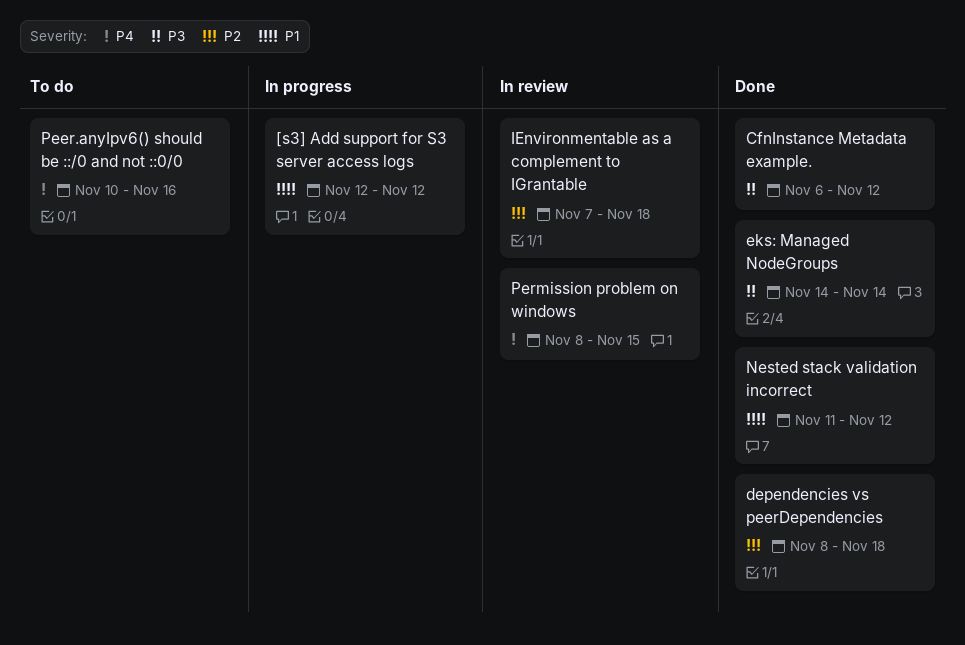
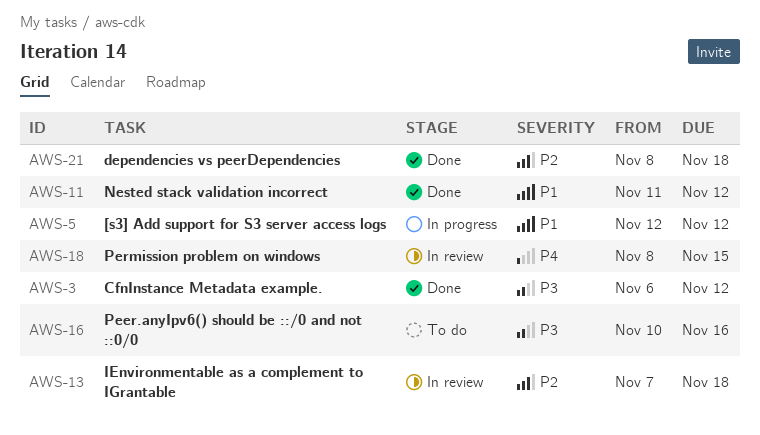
eks: Managed NodeGroups: present -> none
Peer.anyIpv6() should be ::/0 and not ::0/0, priority: P4 -> P3

